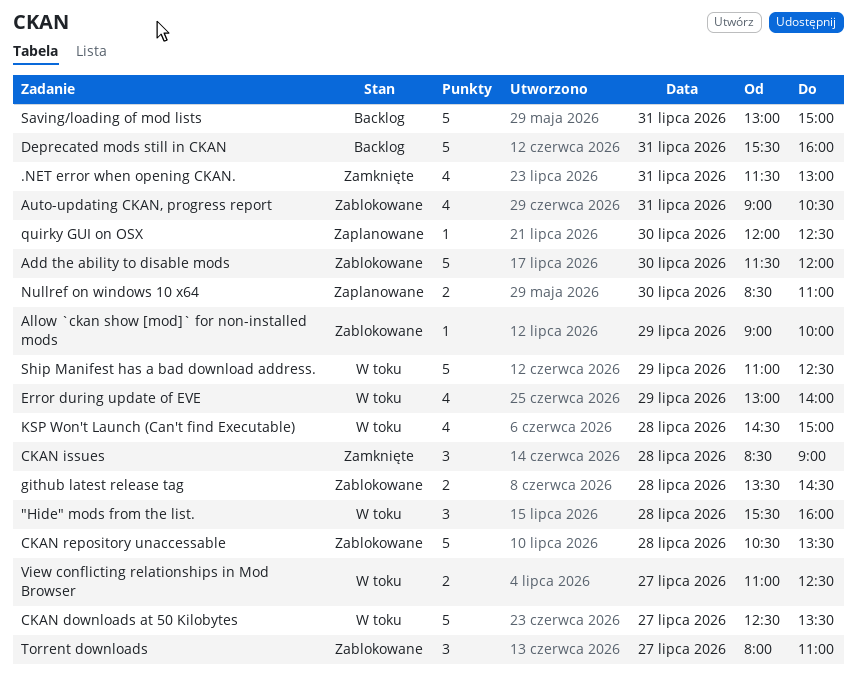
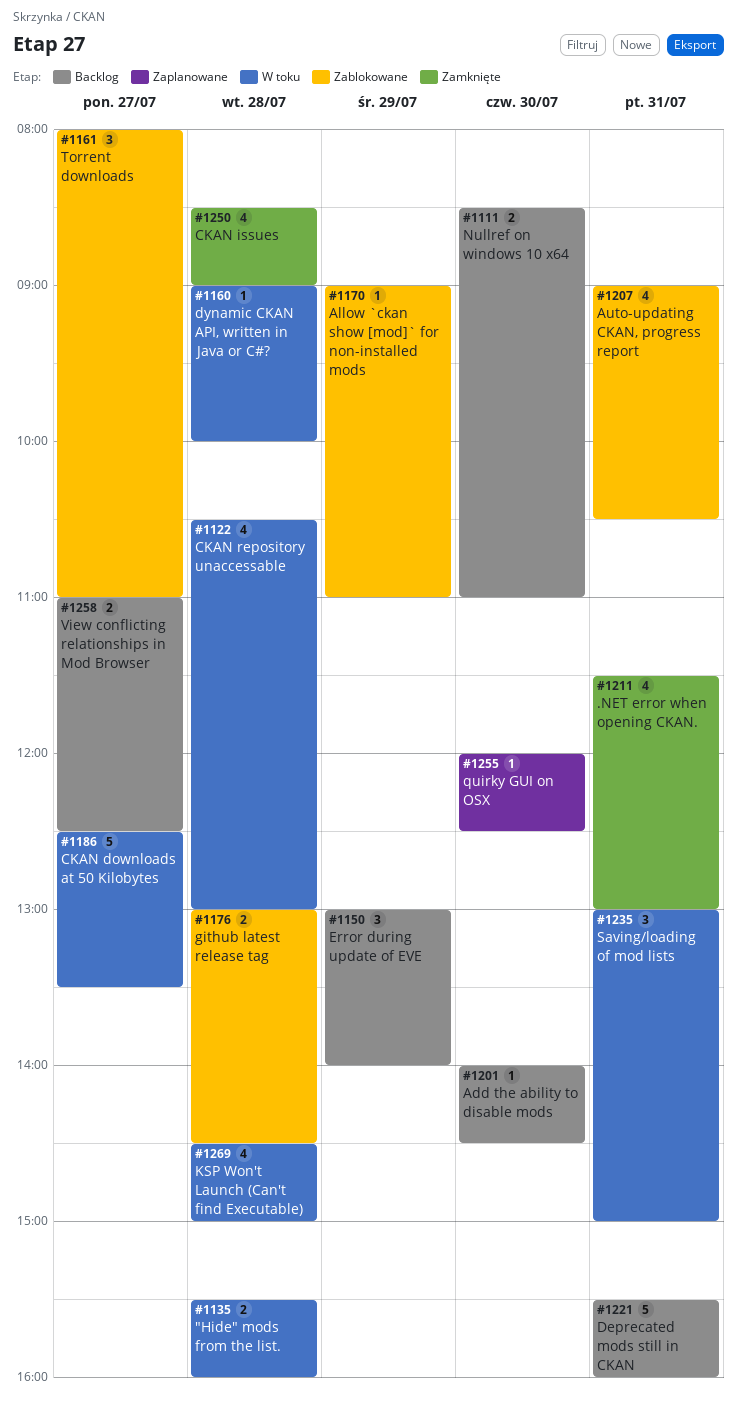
"Hide" mods from the list., estimate: 3 -> 2
Add the ability to disable mods, status: Zablokowane -> Backlog
Add the ability to disable mods, estimate: 5 -> 1
Add the ability to disable mods, begins: 11:30 -> 14:00
Add the ability to disable mods, ends: 12:00 -> 14:30
Allow `ckan show [mod]` for non-installed mods, ends: 10:00 -> 11:00
CKAN issues, estimate: 3 -> 4
CKAN repository unaccessable, status: Zablokowane -> W toku
CKAN repository unaccessable, estimate: 5 -> 4
CKAN repository unaccessable, ends: 13:30 -> 13:00
dynamic CKAN API, written in Java or C#?: none -> present
Error during update of EVE, status: W toku -> Backlog
Error during update of EVE, estimate: 4 -> 3
github latest release tag, begins: 13:30 -> 13:00
Nullref on windows 10 x64, status: Zaplanowane -> Backlog
Saving/loading of mod lists, status: Backlog -> W toku
Saving/loading of mod lists, estimate: 5 -> 3
Ship Manifest has a bad download address.: present -> none
View conflicting relationships in Mod Browser, status: W toku -> Backlog

